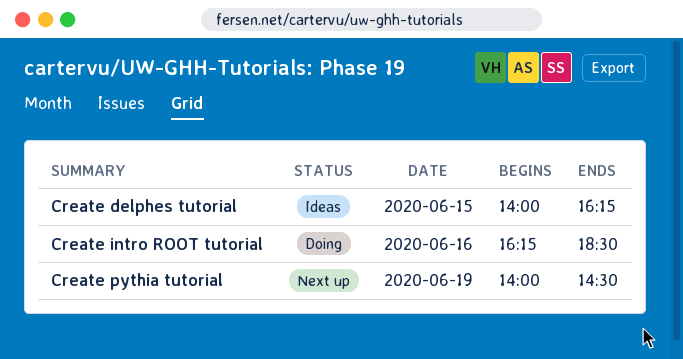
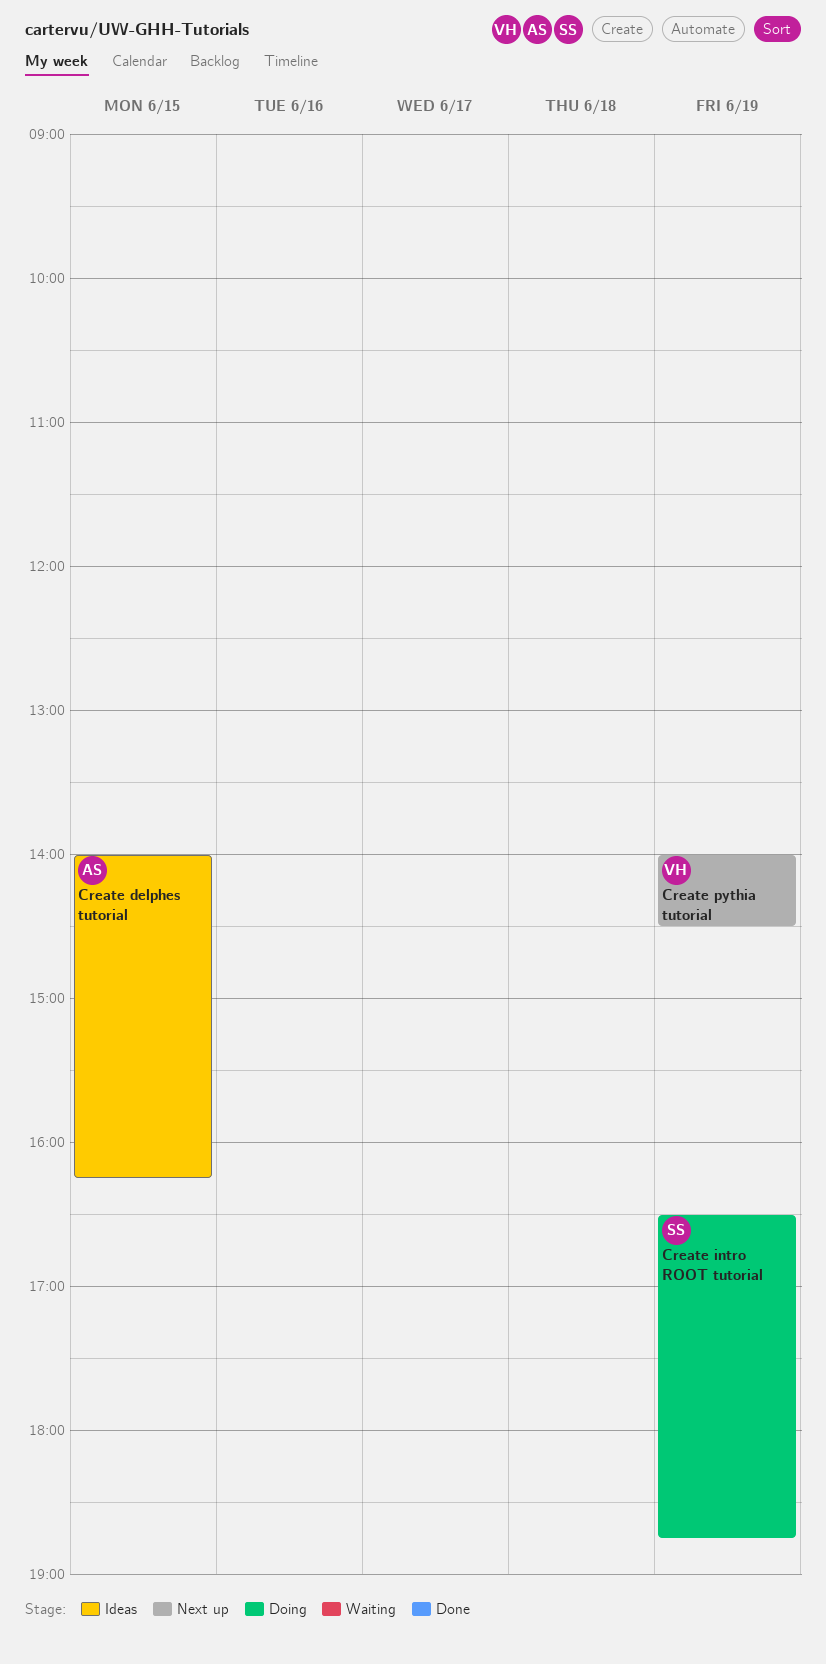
Create intro ROOT tutorial, day: Jun 16 -> Jun 19
Create intro ROOT tutorial, begins: 16:15 -> 16:30
Create intro ROOT tutorial, ends: 18:30 -> 18:45

